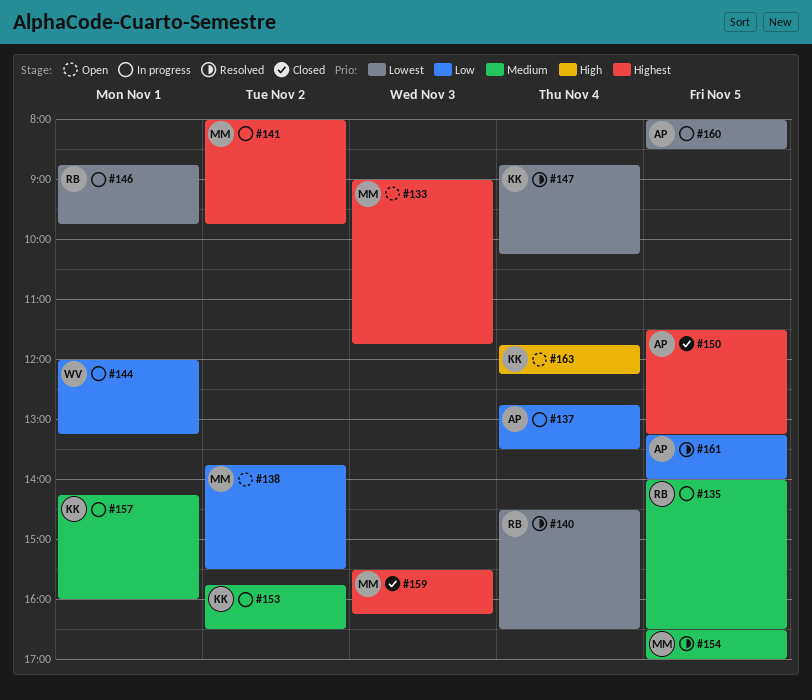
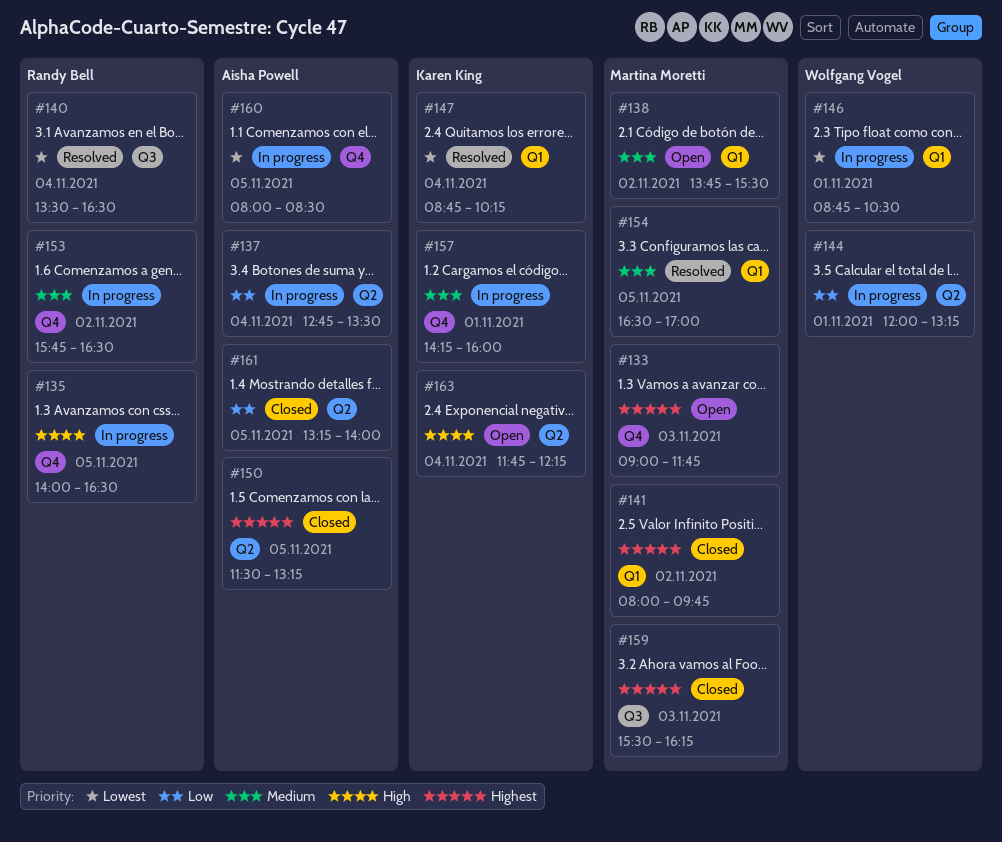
#135, priority: Medium -> High
#138, priority: Low -> Medium
#140, begins: 14:30 -> 13:30
#141, status: In progress -> Closed
#146, owner: Randy Bell -> Wolfgang Vogel
#146, ends: 09:45 -> 10:30
#153, owner: Karen King -> Randy Bell
#161, status: Resolved -> Closed

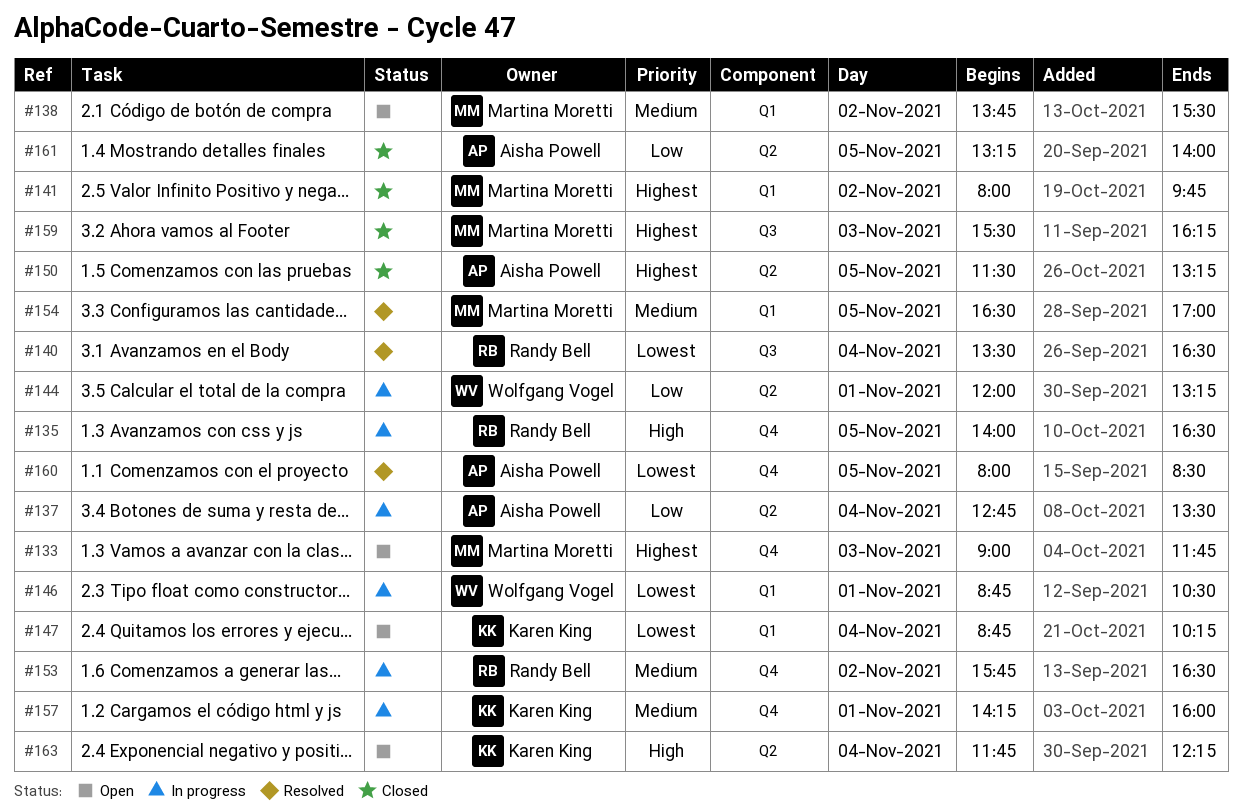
#147, status: Resolved -> Open
#160, status: In progress -> Resolved

